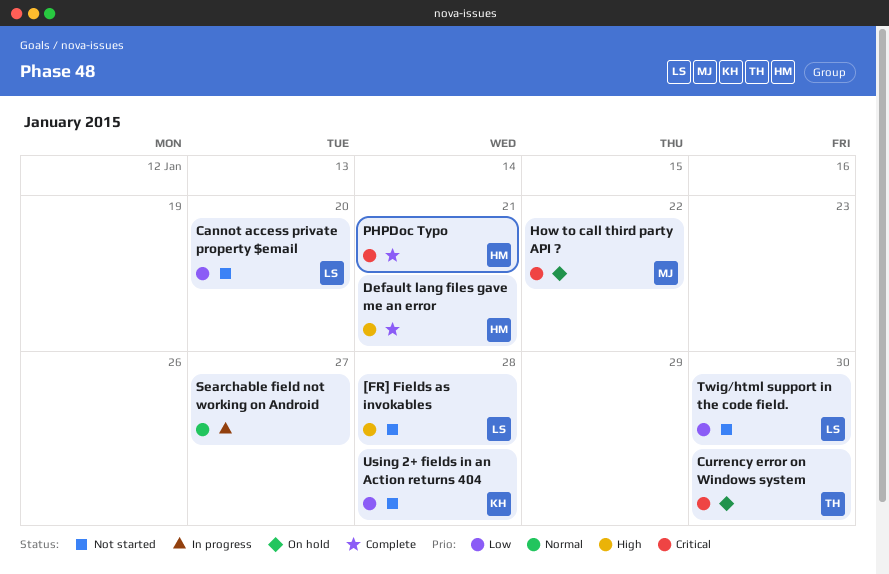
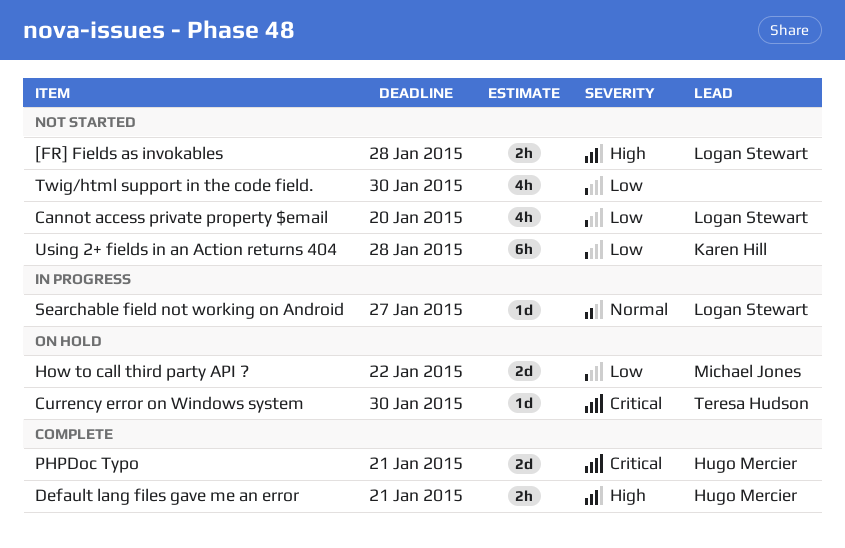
How to call third party API ?, priority: Critical -> Low
Searchable field not working on Android, owner: none -> Logan Stewart
Twig/html support in the code field., owner: Logan Stewart -> none

